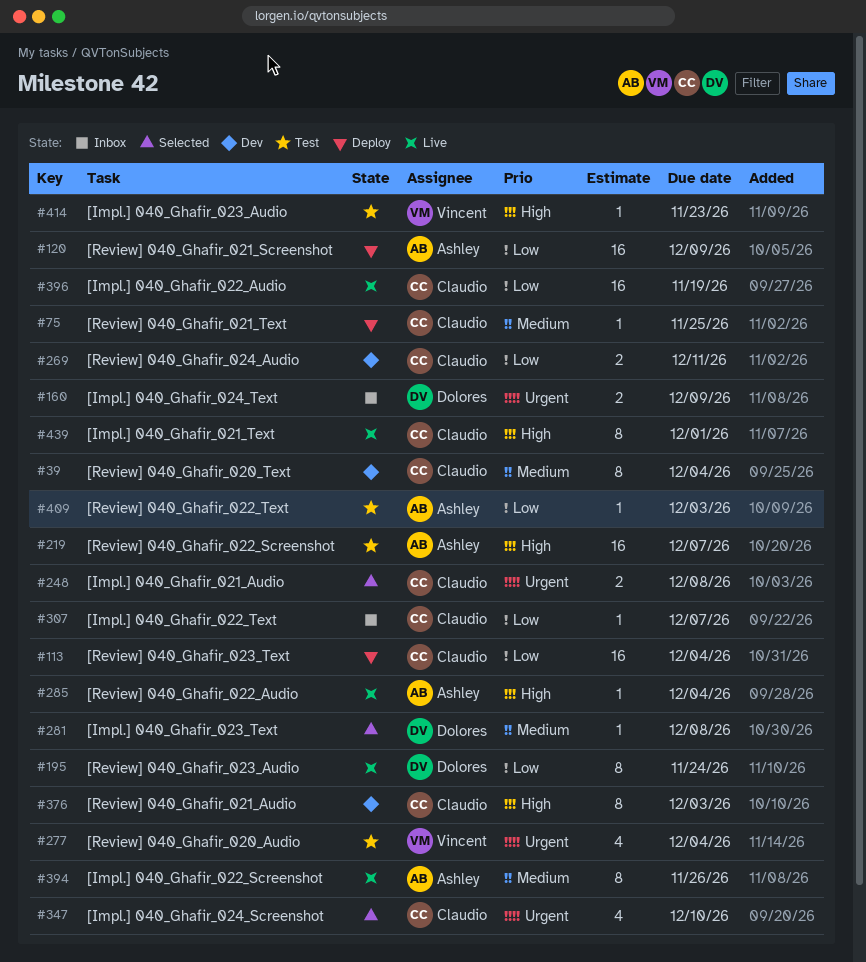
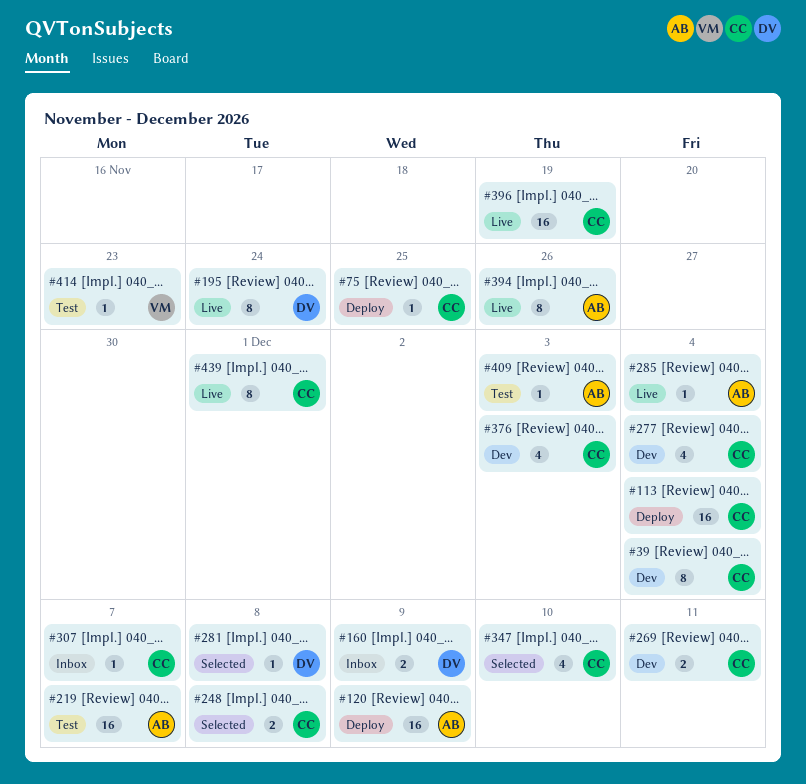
#277, status: Test -> Dev
#277, owner: Vincent -> Claudio
#376, estimate: 8 -> 4

